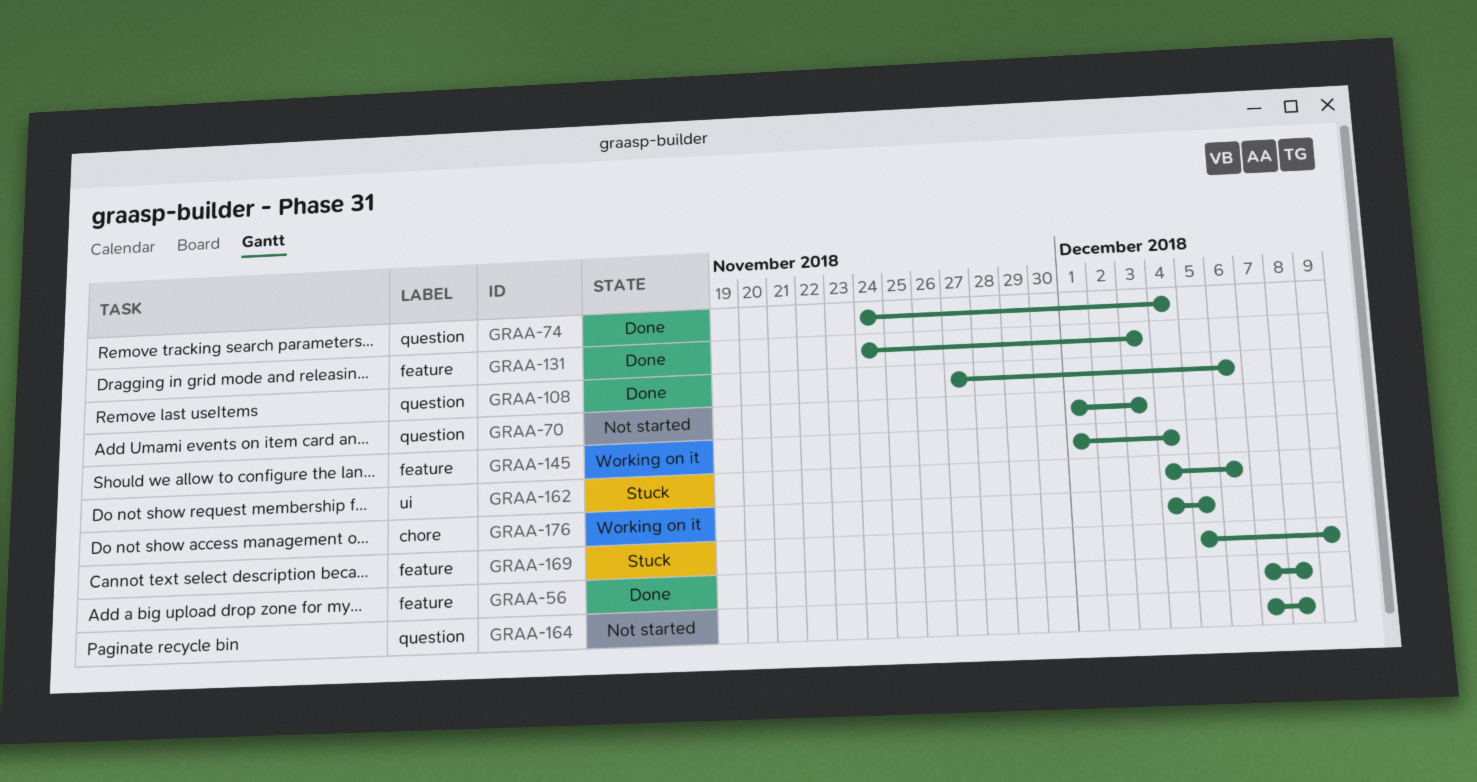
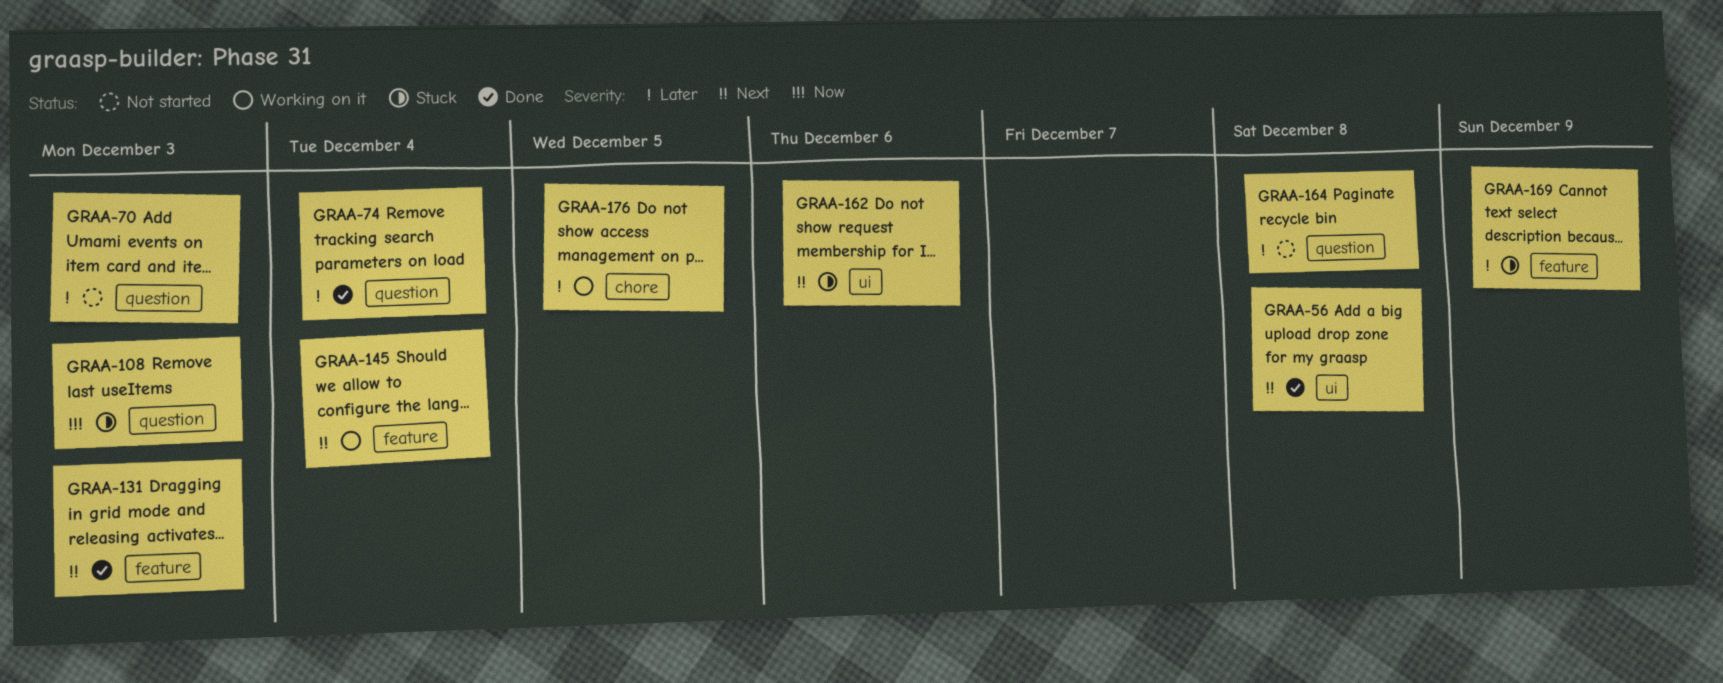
GRAA-56, label: feature -> ui
GRAA-108, status: Done -> Stuck
GRAA-108, due: Dec 6 -> Dec 3

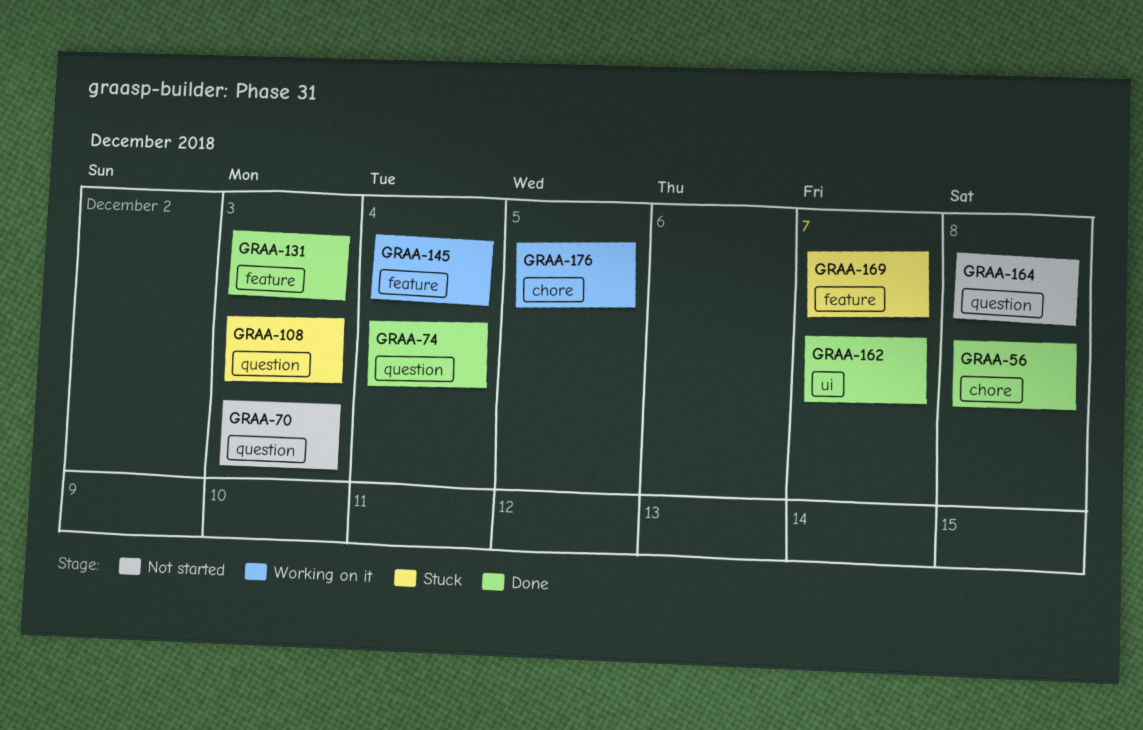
GRAA-56, label: ui -> chore
GRAA-162, status: Stuck -> Done
GRAA-162, due: Dec 6 -> Dec 7
GRAA-169, due: Dec 9 -> Dec 7

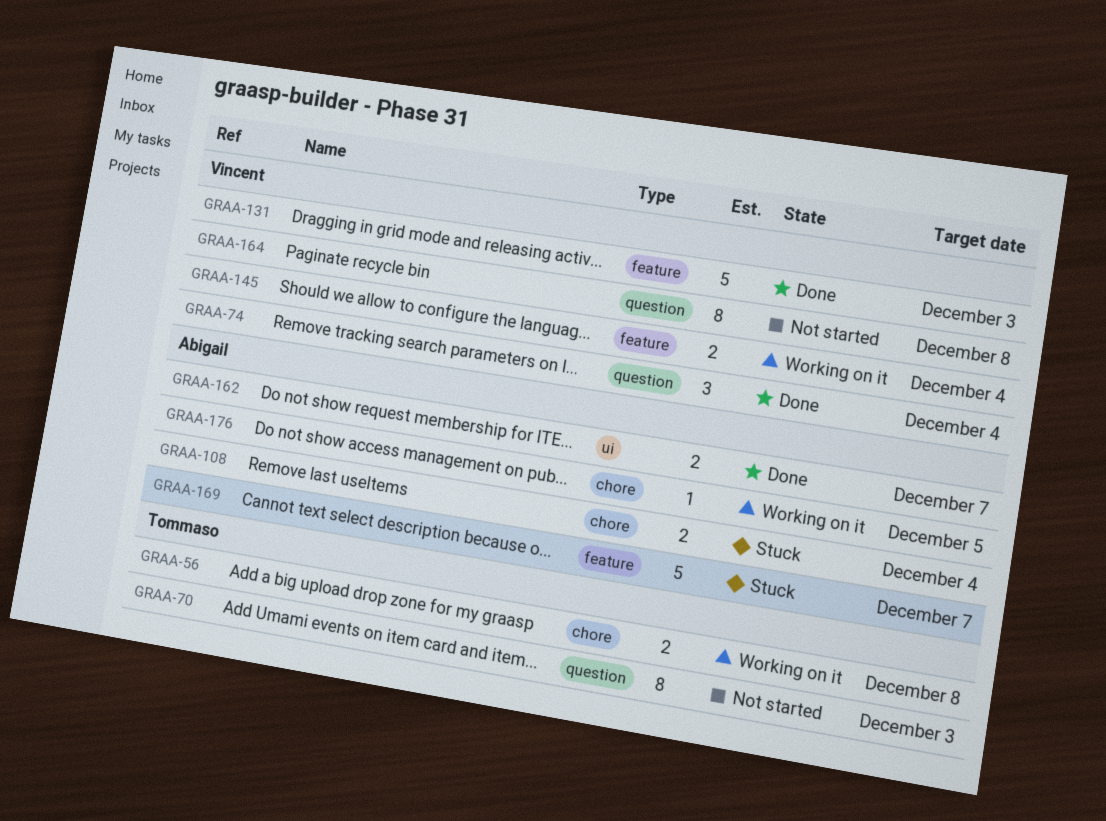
GRAA-56, status: Done -> Working on it
GRAA-108, label: question -> chore
GRAA-108, due: Dec 3 -> Dec 4

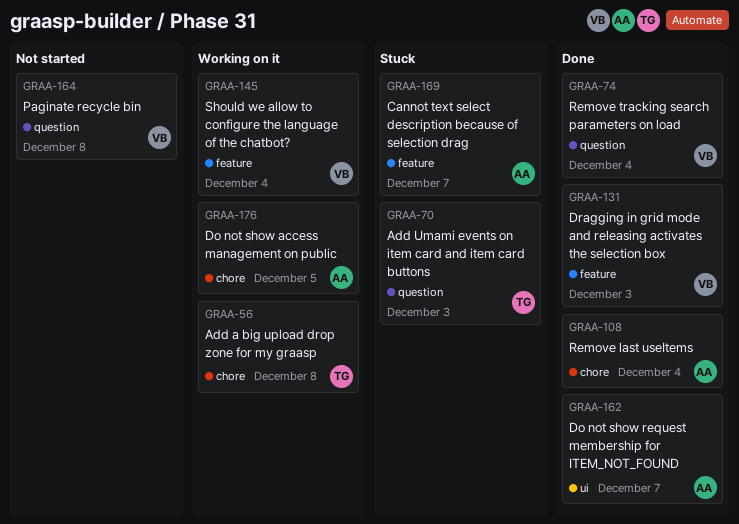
GRAA-70, status: Not started -> Stuck
GRAA-108, status: Stuck -> Done

